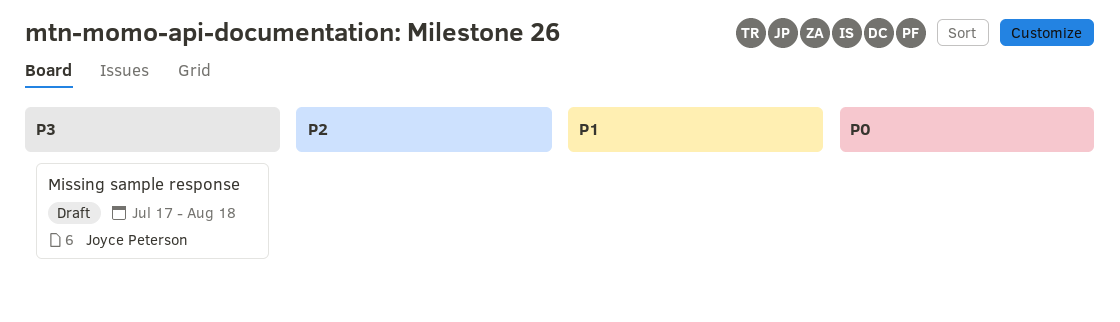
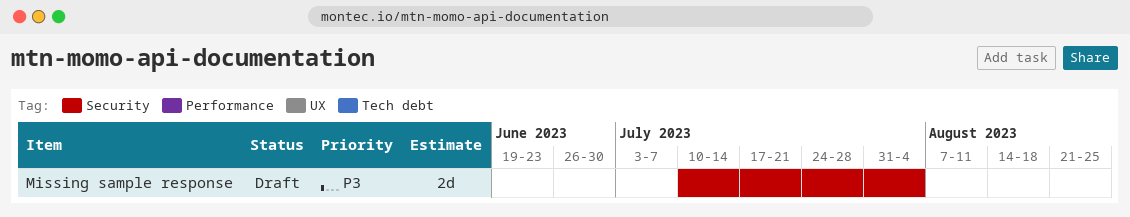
Missing sample response, start: Jul 17 -> Jul 10
Missing sample response, due: Aug 18 -> Aug 4

